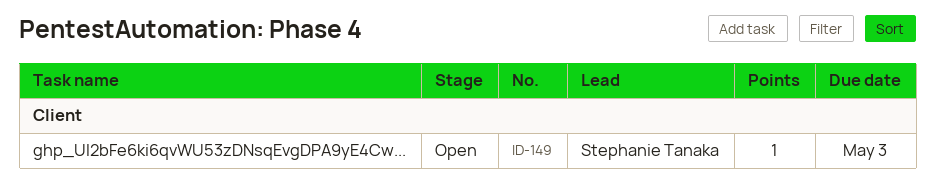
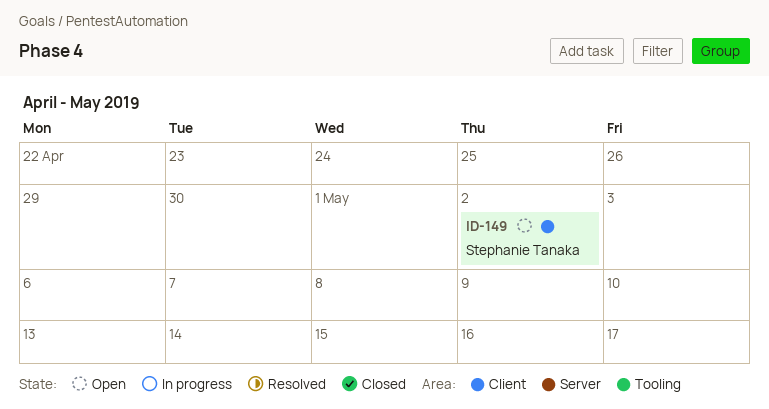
ID-149, due: May 3 -> May 2

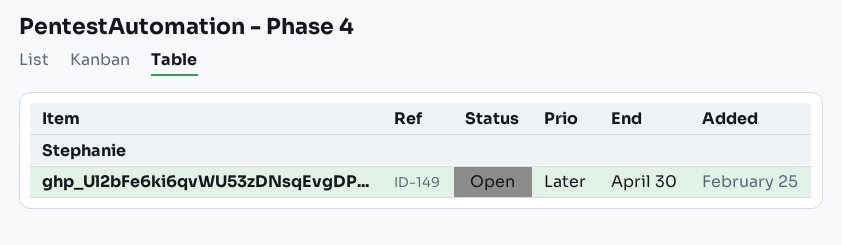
ID-149, due: May 2 -> Apr 30

